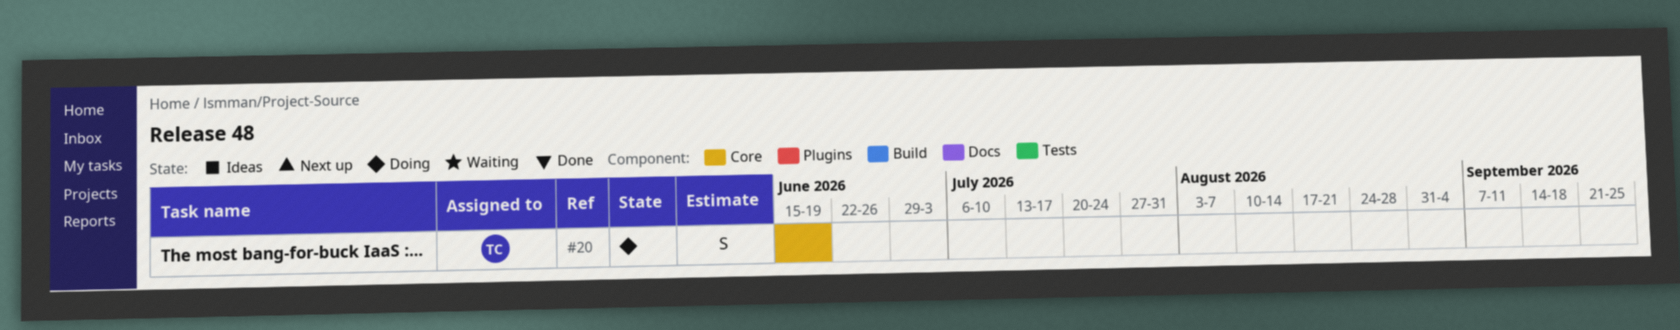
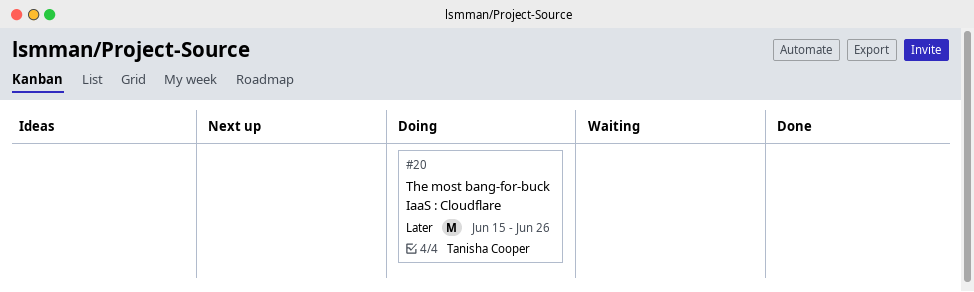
#20, estimate: S -> M
#20, due: Jun 19 -> Jun 26

